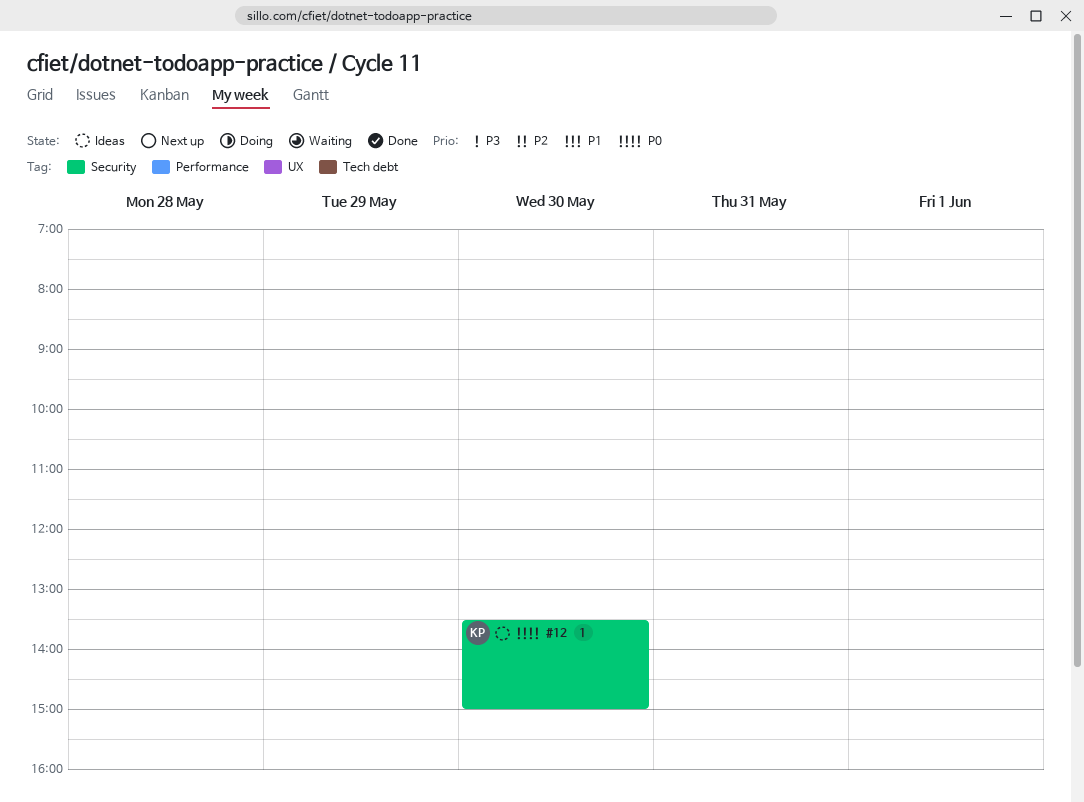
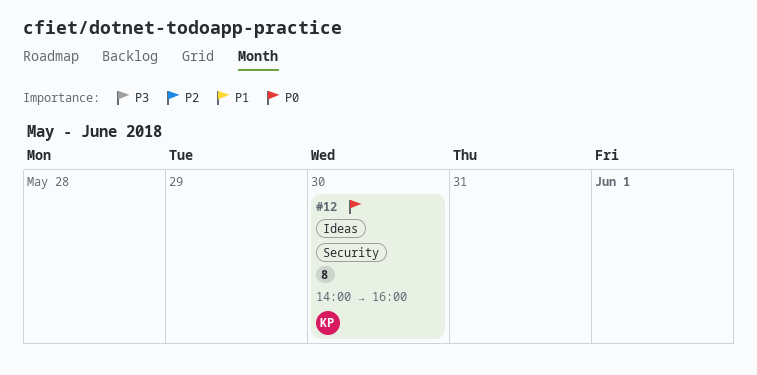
#12, estimate: 1 -> 8
#12, begins: 13:30 -> 14:00
#12, ends: 15:00 -> 16:00

